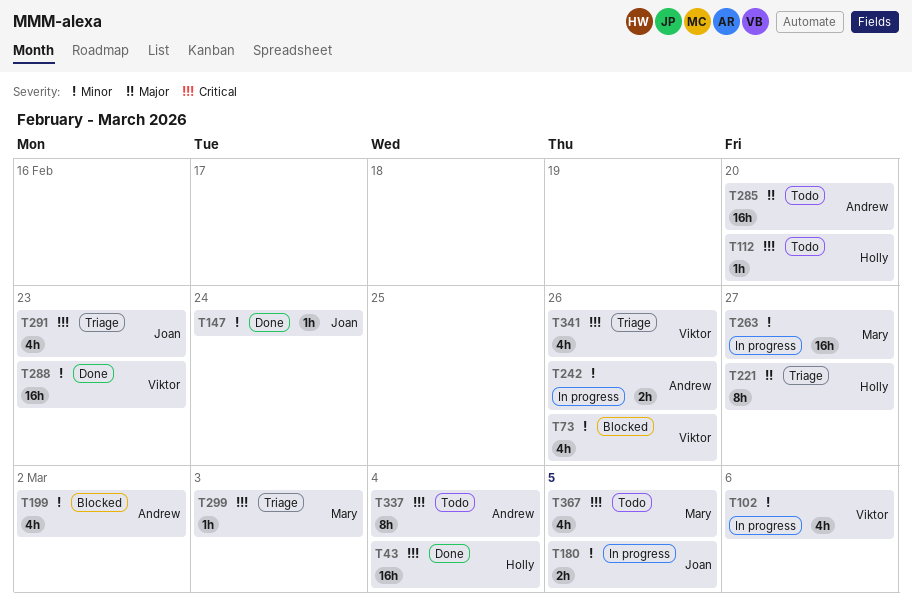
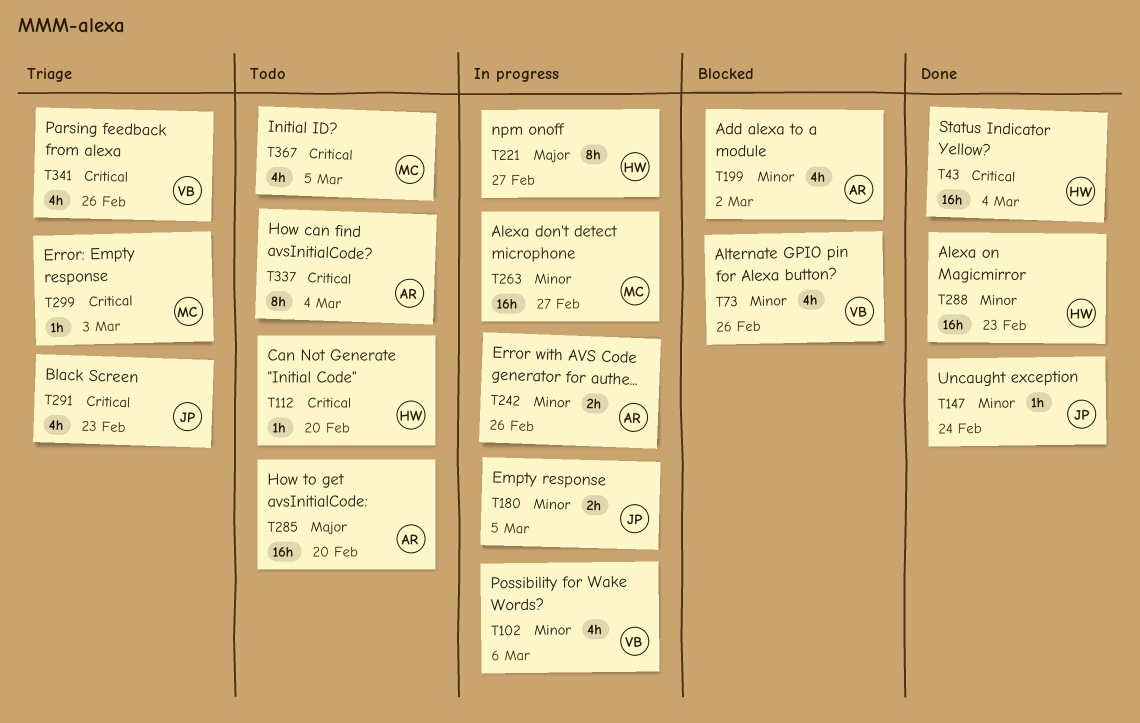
T221, status: Triage -> In progress
T288, owner: Viktor -> Holly

